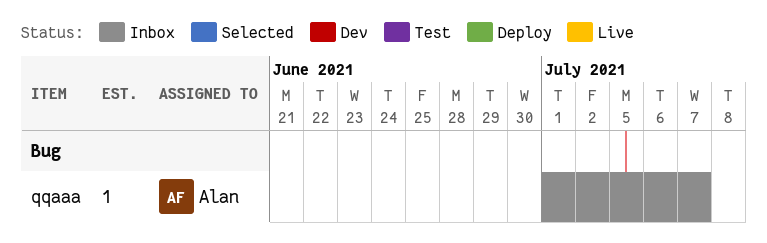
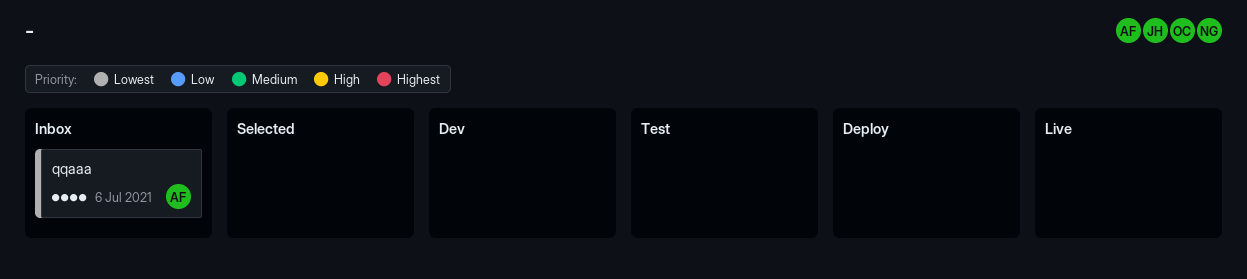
qqaaa, estimate: 1 -> 4
qqaaa, due: Jul 7 -> Jul 6

